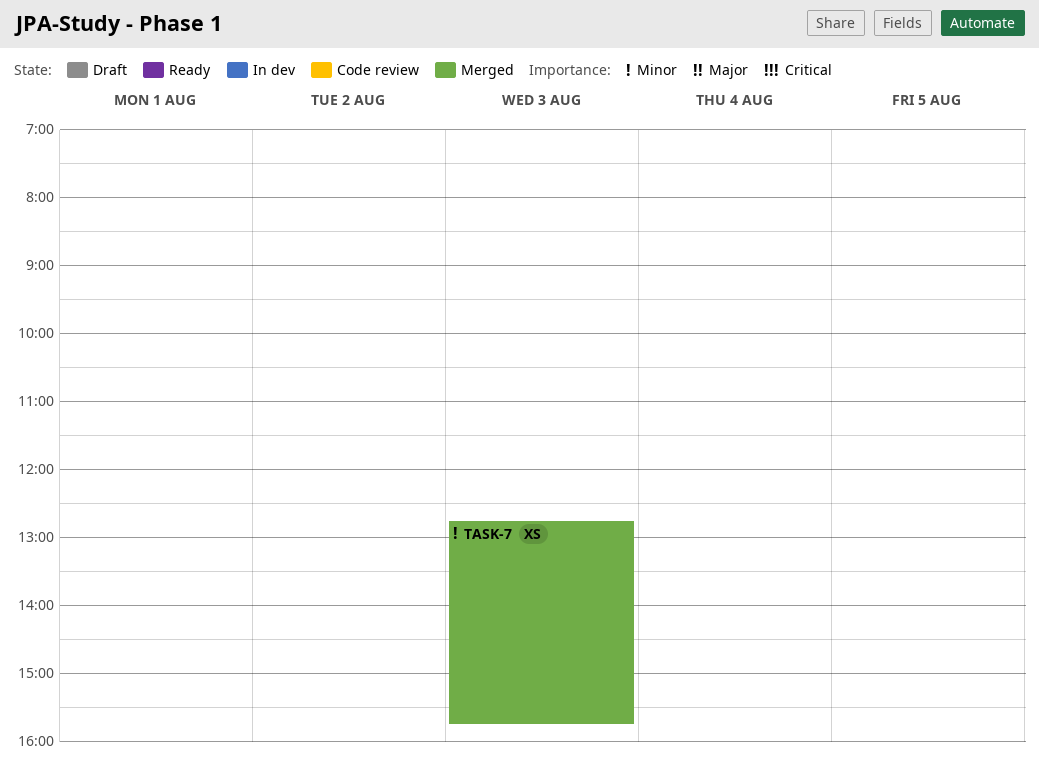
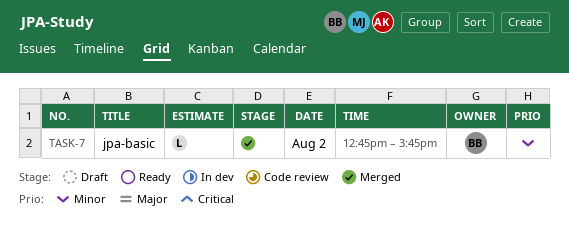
TASK-7, estimate: XS -> L
TASK-7, day: Aug 3 -> Aug 2

